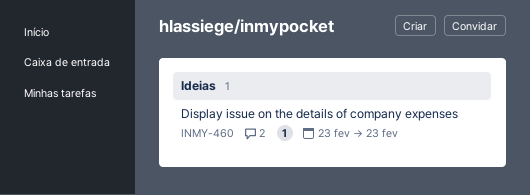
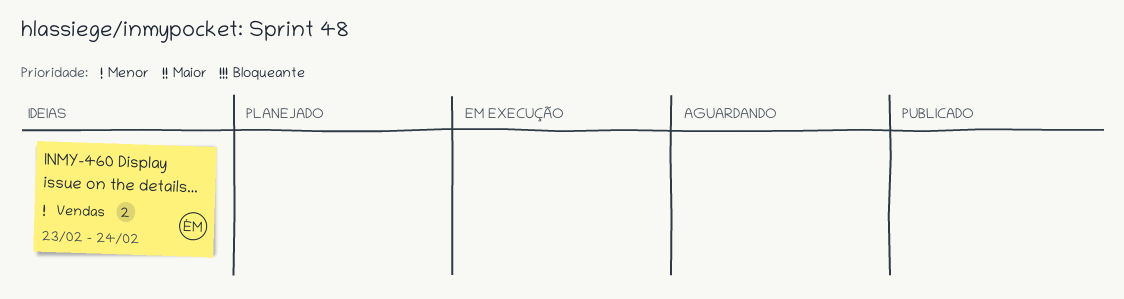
INMY-460, estimate: 1 -> 2
INMY-460, due: Feb 23 -> Feb 24

